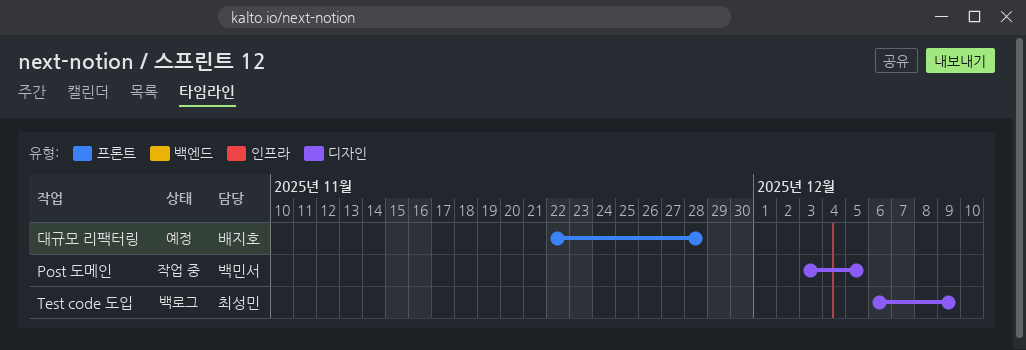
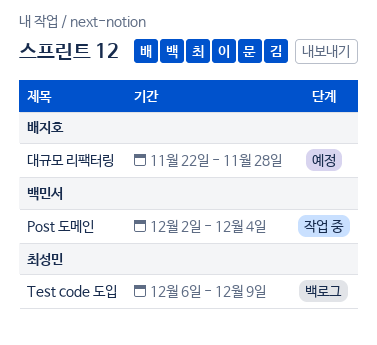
Post 도메인, start: Dec 3 -> Dec 2
Post 도메인, due: Dec 5 -> Dec 4

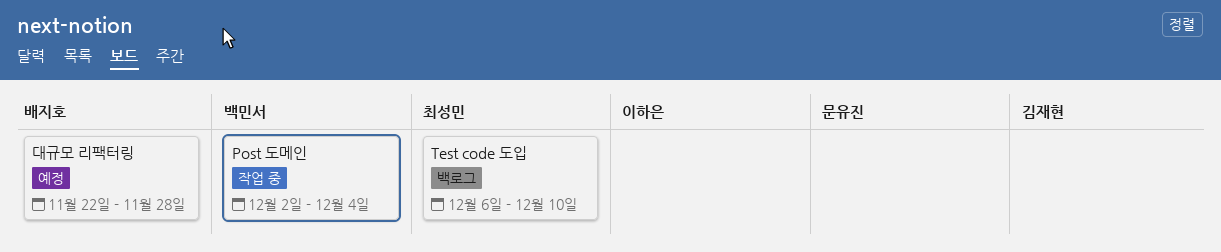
Test code 도입, due: Dec 9 -> Dec 10

